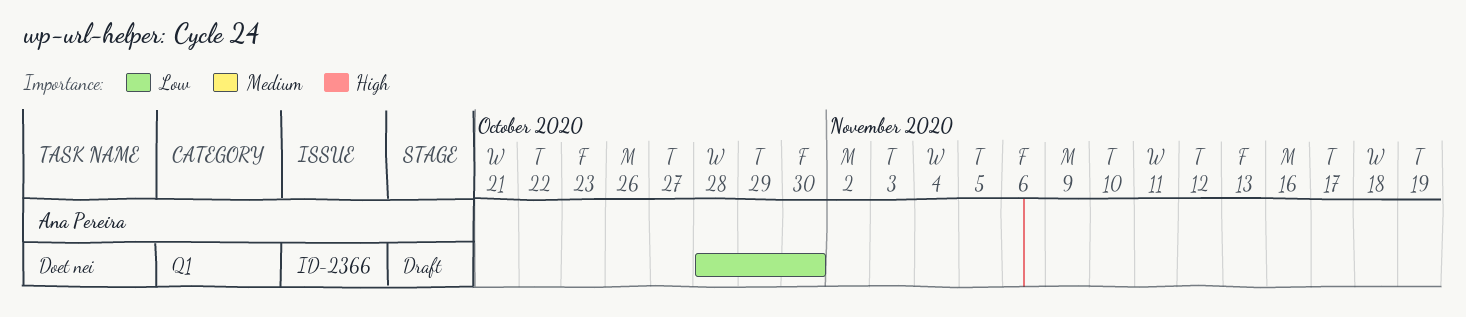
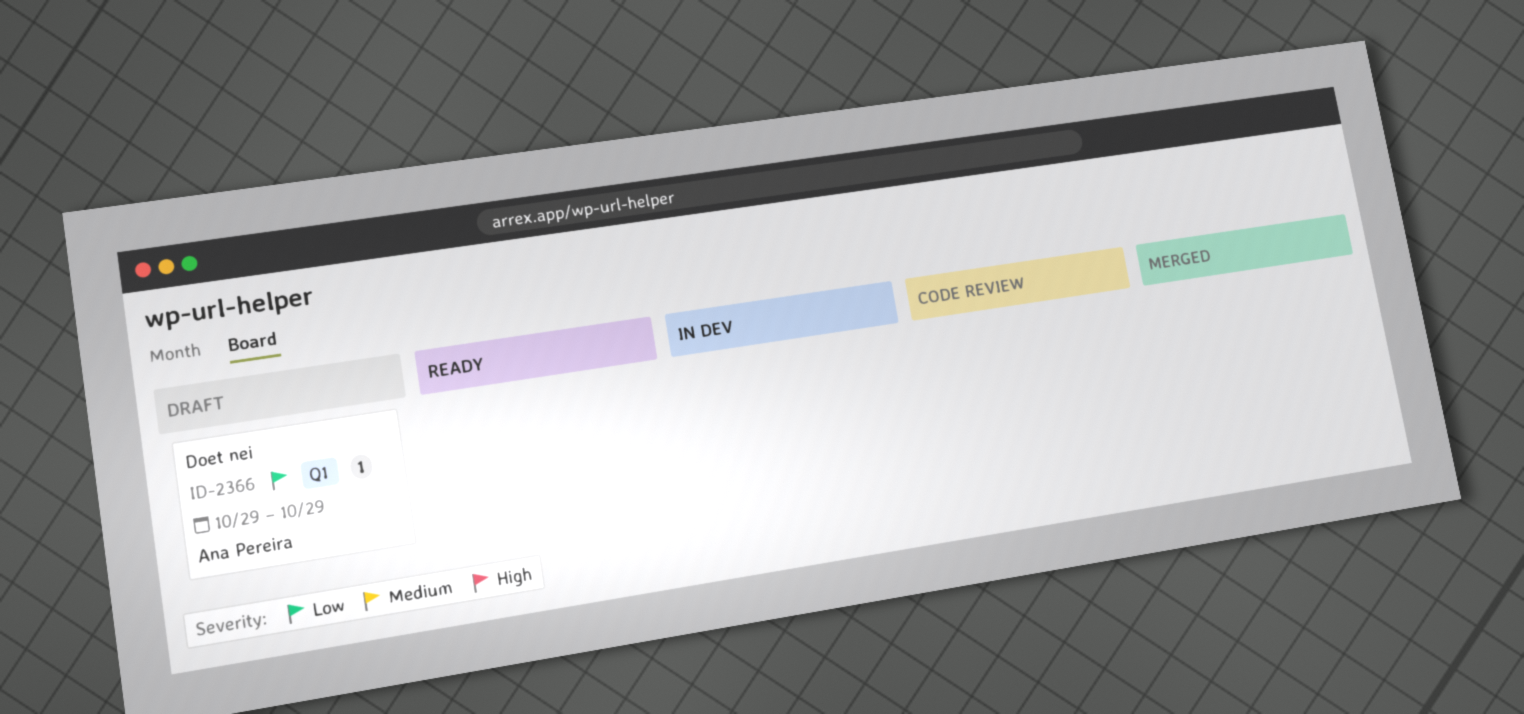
ID-2366, start: Oct 28 -> Oct 29
ID-2366, due: Oct 30 -> Oct 29

